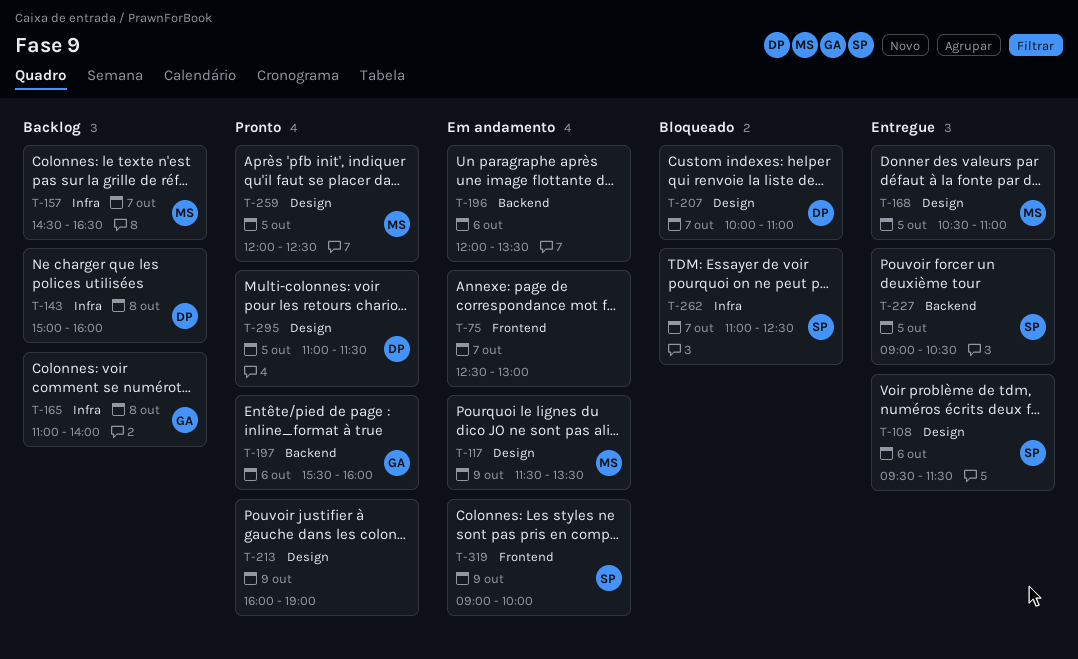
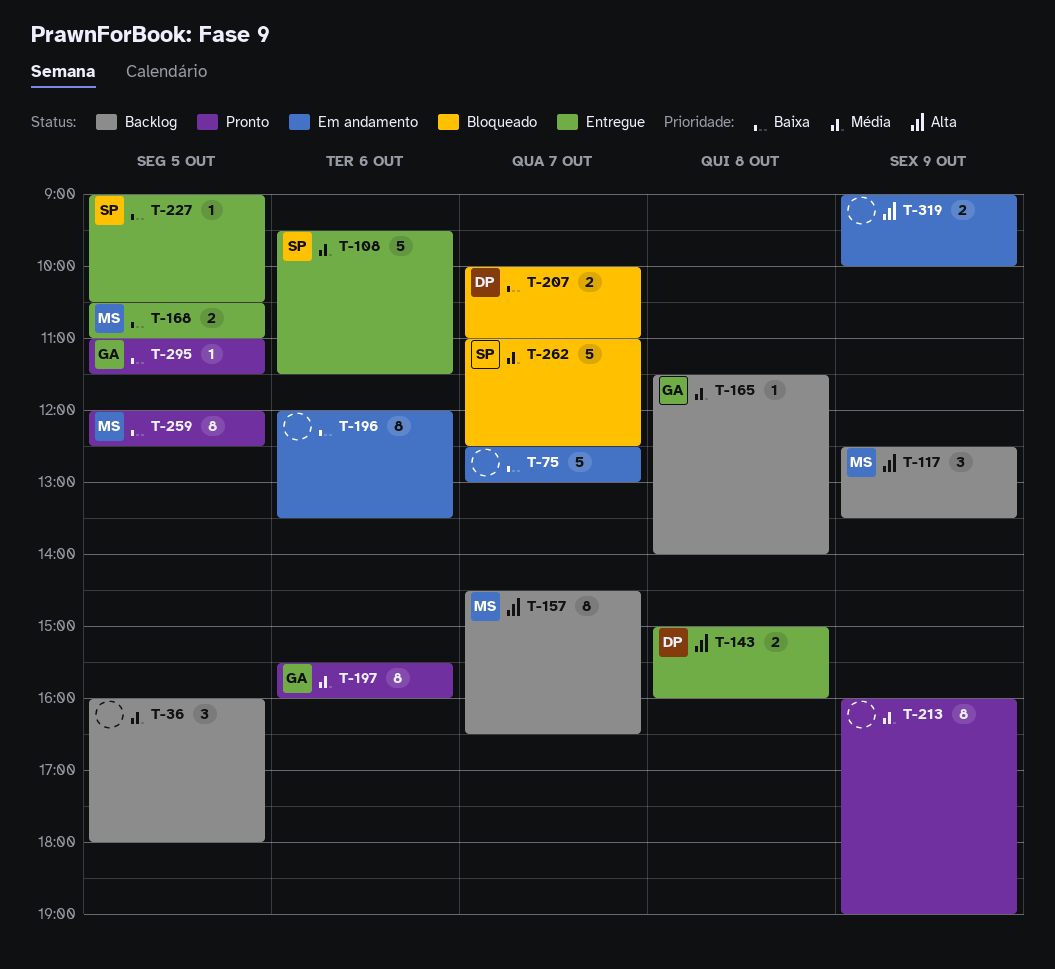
T-36: none -> present
T-117, status: Em andamento -> Backlog
T-117, begins: 11:30 -> 12:30
T-143, status: Backlog -> Entregue
T-165, begins: 11:00 -> 11:30
T-295, owner: DP -> GA
T-319, owner: SP -> none

